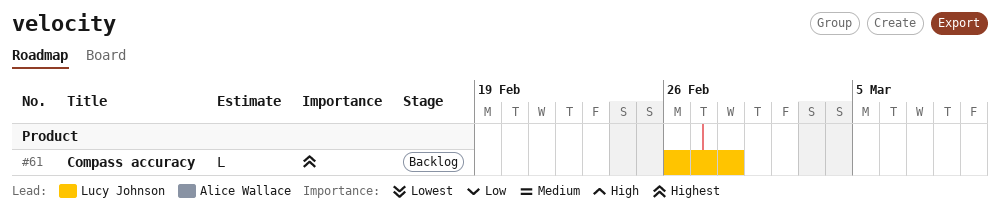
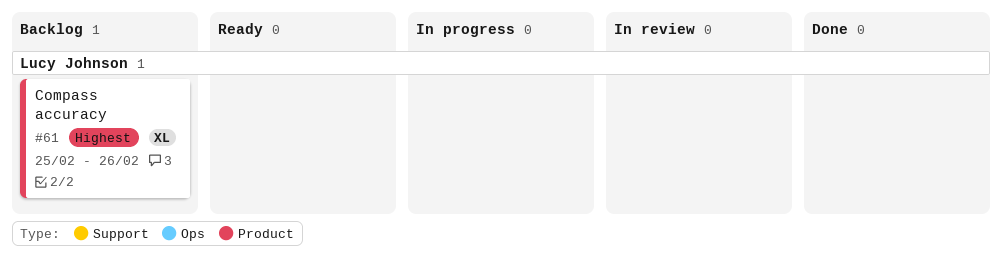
#61, estimate: L -> XL
#61, start: Feb 26 -> Feb 25
#61, due: Feb 28 -> Feb 26

